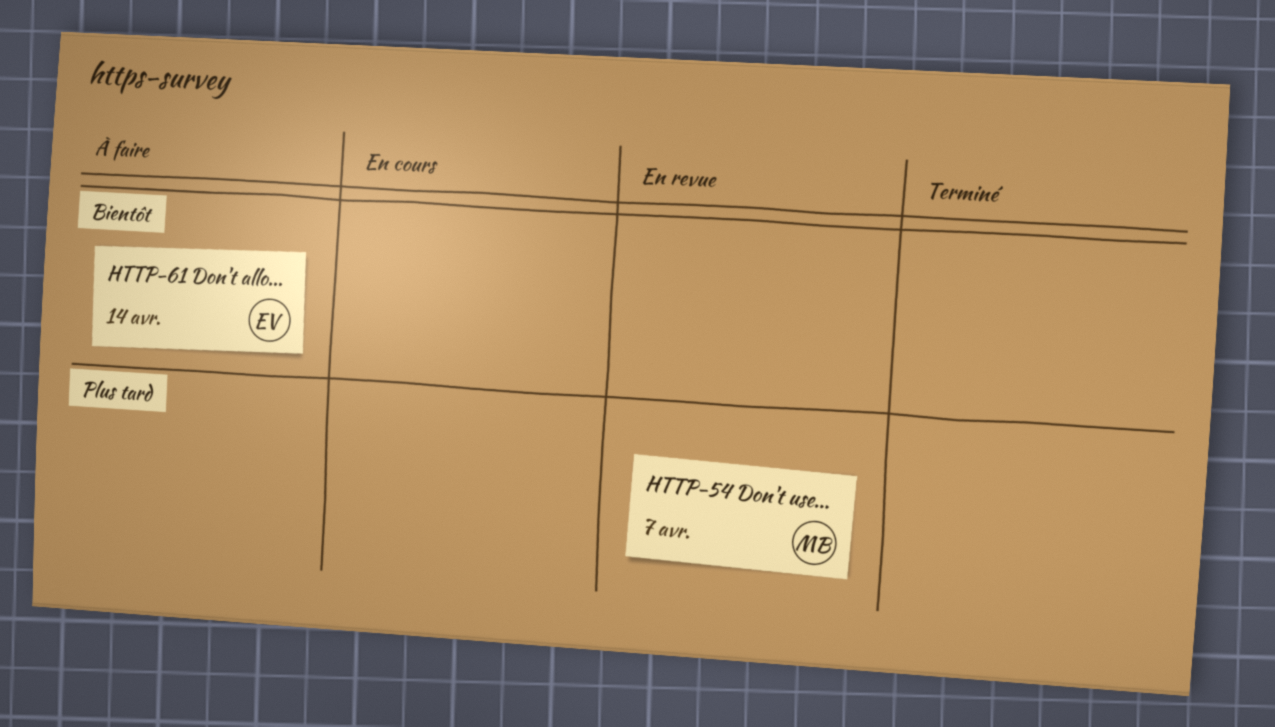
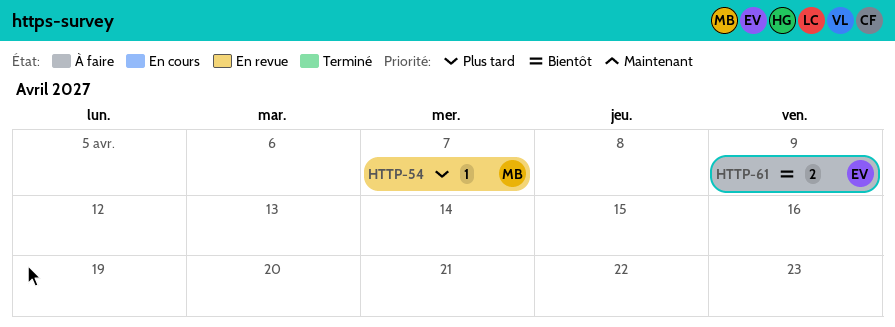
HTTP-61, due: Apr 14 -> Apr 9

